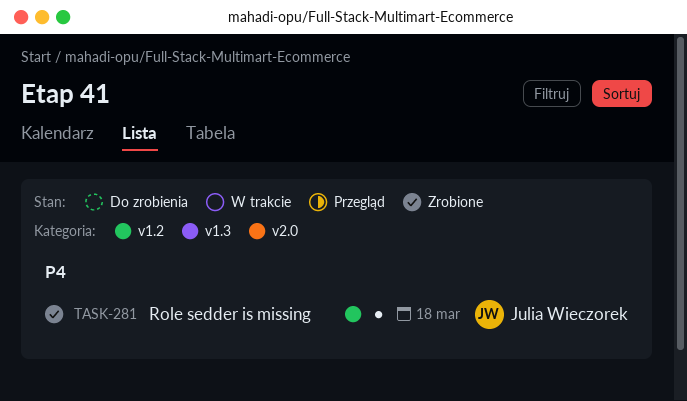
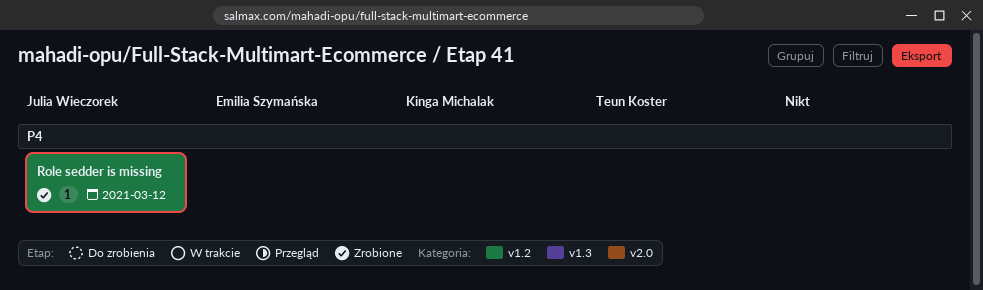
Role sedder is missing, due: Mar 18 -> Mar 12

